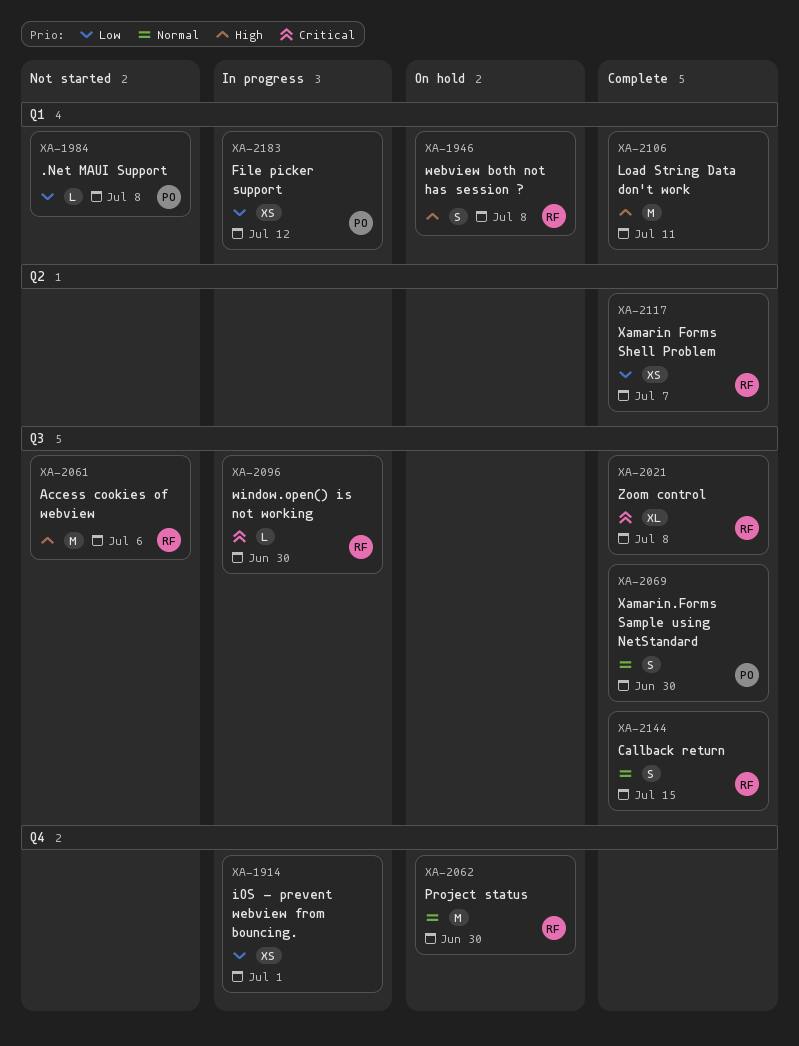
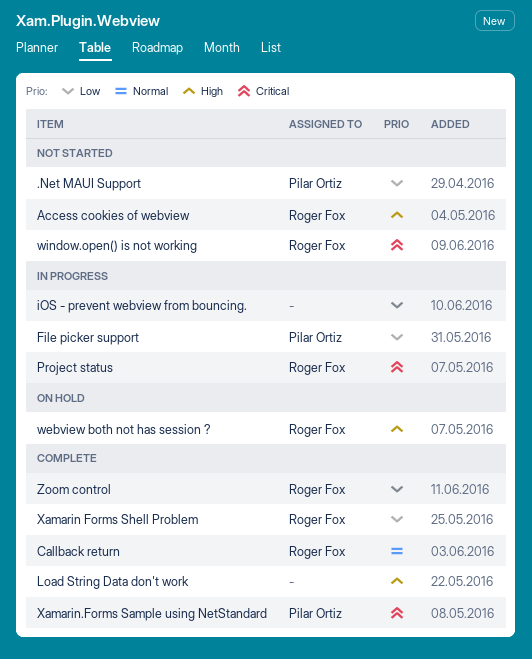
Project status, status: On hold -> In progress
Project status, priority: Normal -> Critical
window.open() is not working, status: In progress -> Not started
Xamarin.Forms Sample using NetStandard, priority: Normal -> Critical
Zoom control, priority: Critical -> Low

